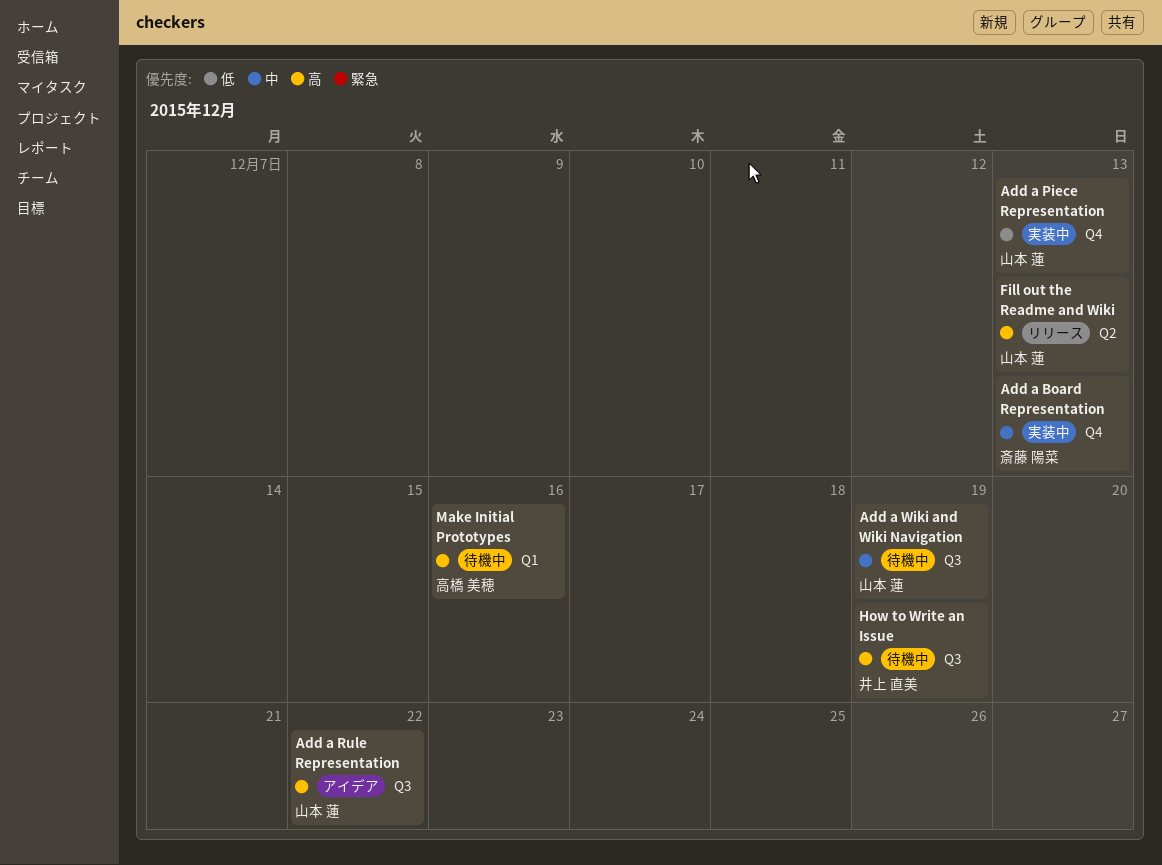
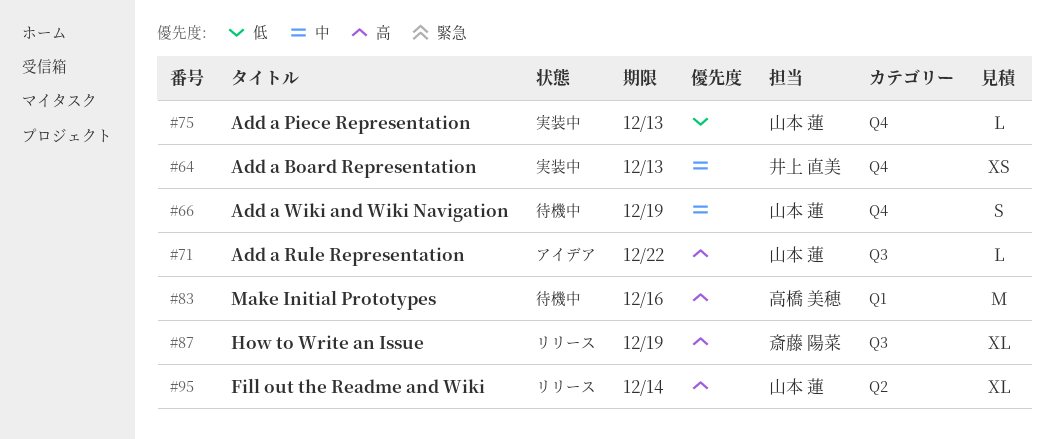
Add a Board Representation, owner: 斎藤 陽菜 -> 井上 直美
Add a Wiki and Wiki Navigation, label: Q3 -> Q4
Fill out the Readme and Wiki, due: Dec 13 -> Dec 14
How to Write an Issue, status: 待機中 -> リリース
How to Write an Issue, owner: 井上 直美 -> 斎藤 陽菜

